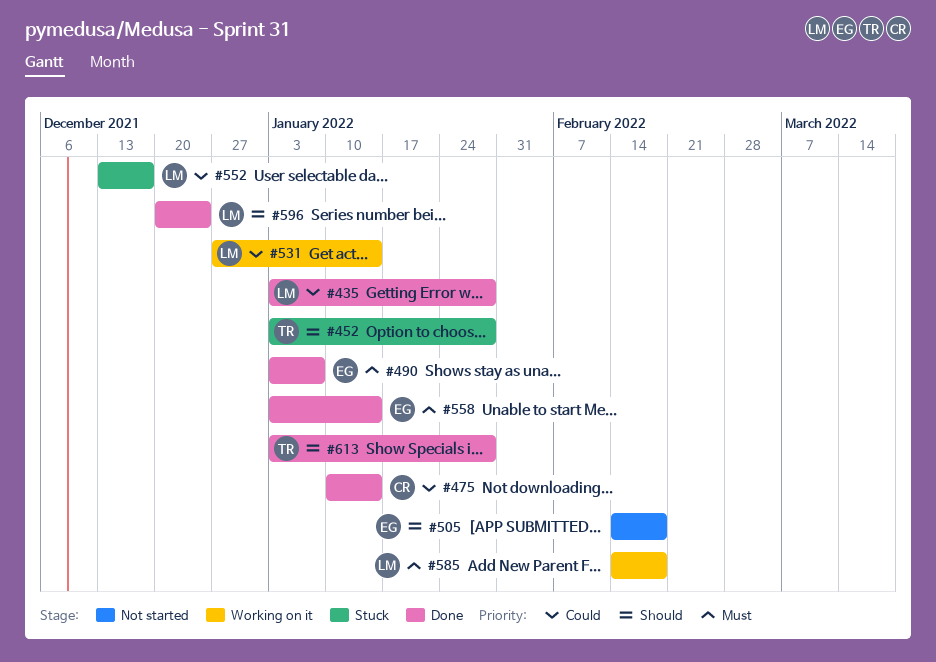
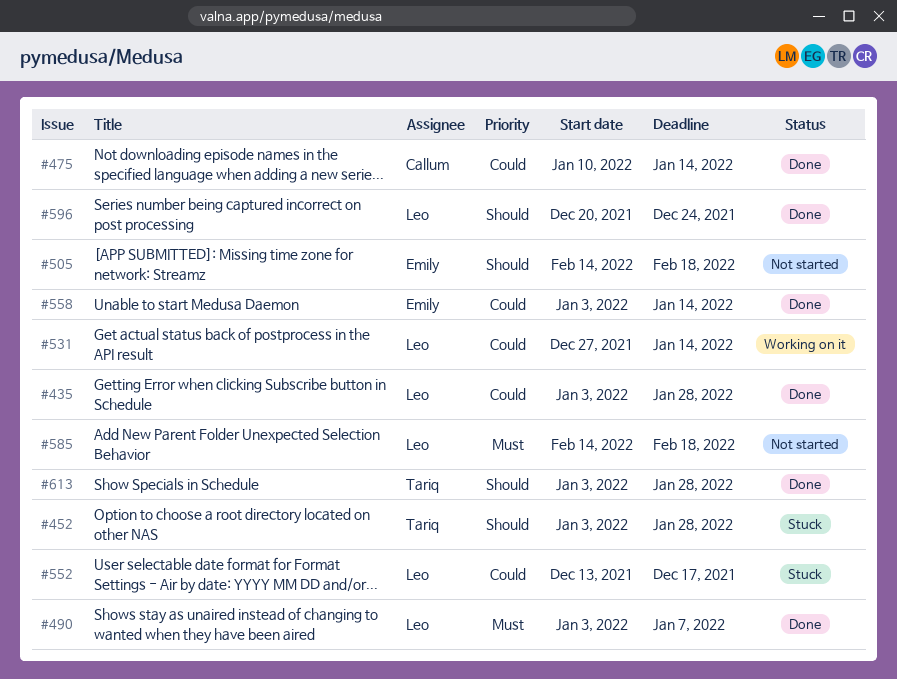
#490, owner: Emily -> Leo
#558, priority: Must -> Could
#585, status: Working on it -> Not started

